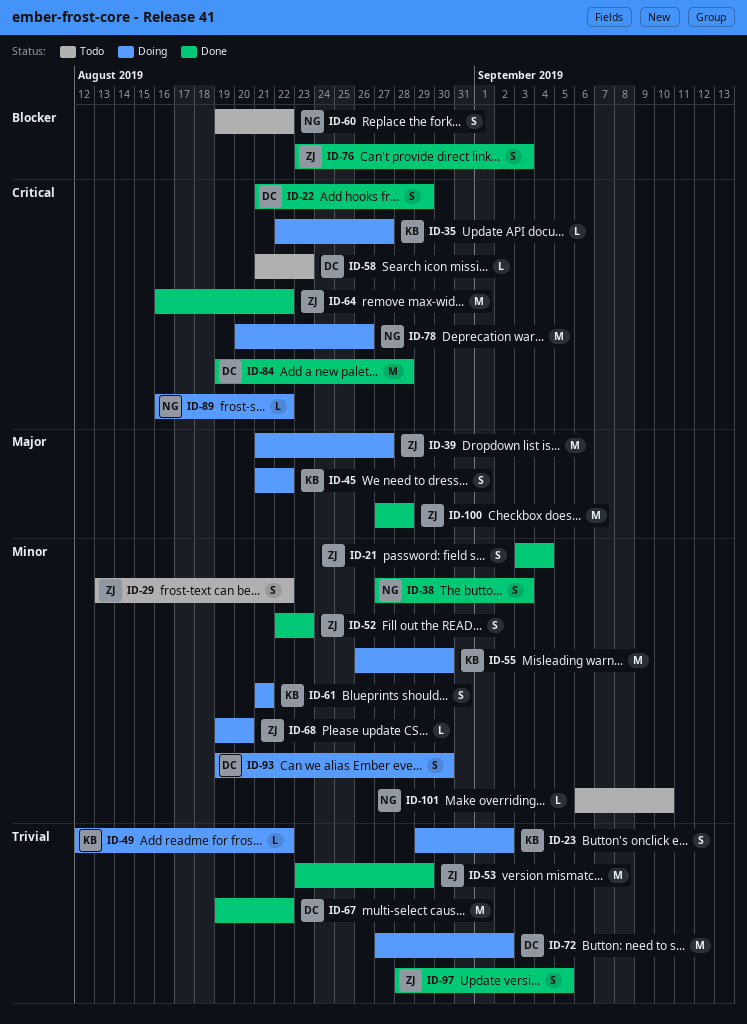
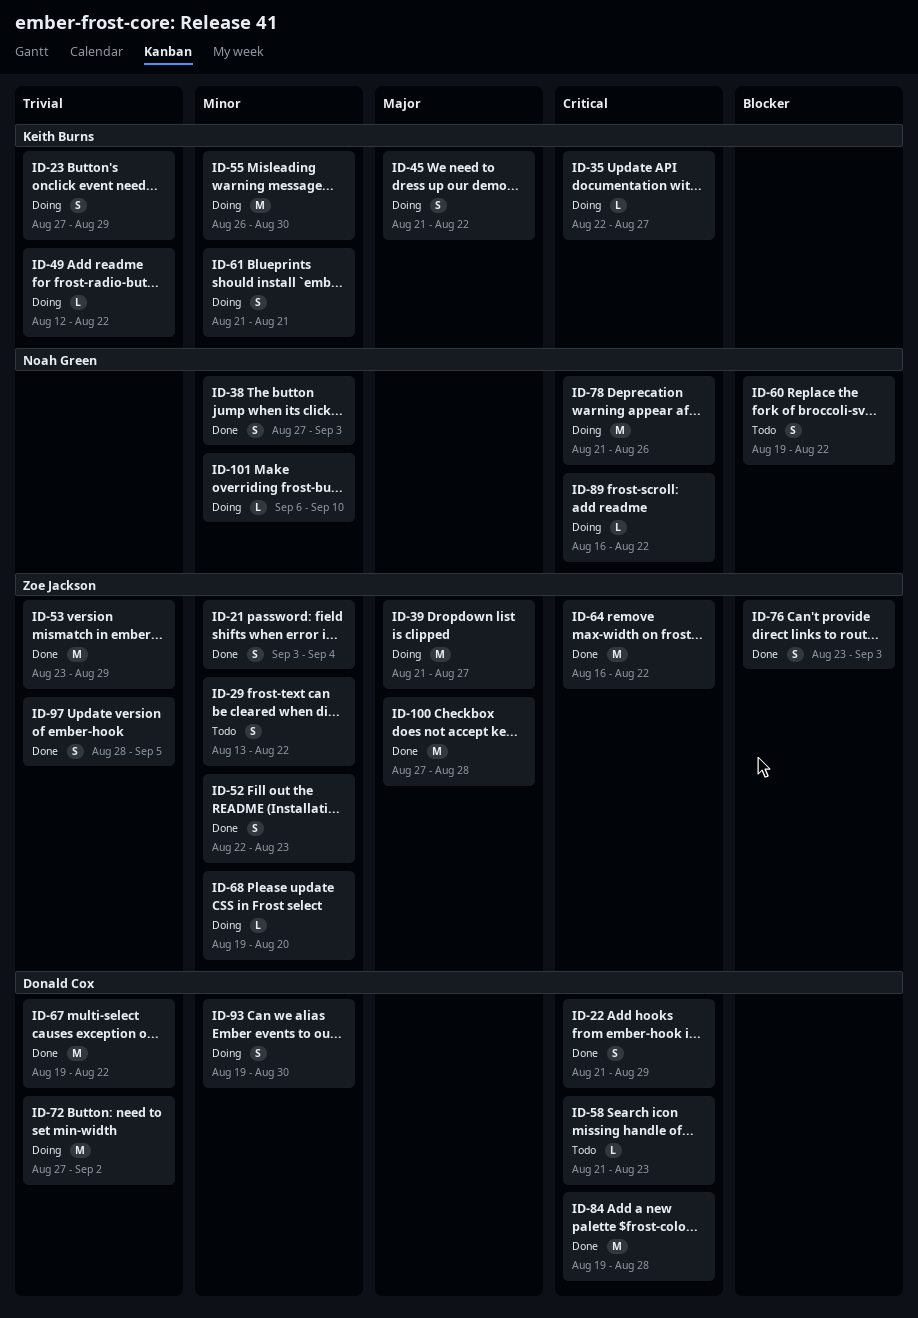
ID-23, start: Aug 29 -> Aug 27
ID-23, due: Sep 2 -> Aug 29
ID-78, start: Aug 20 -> Aug 21
ID-101, status: Todo -> Doing

